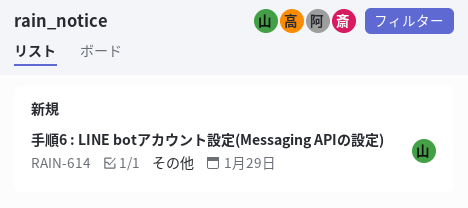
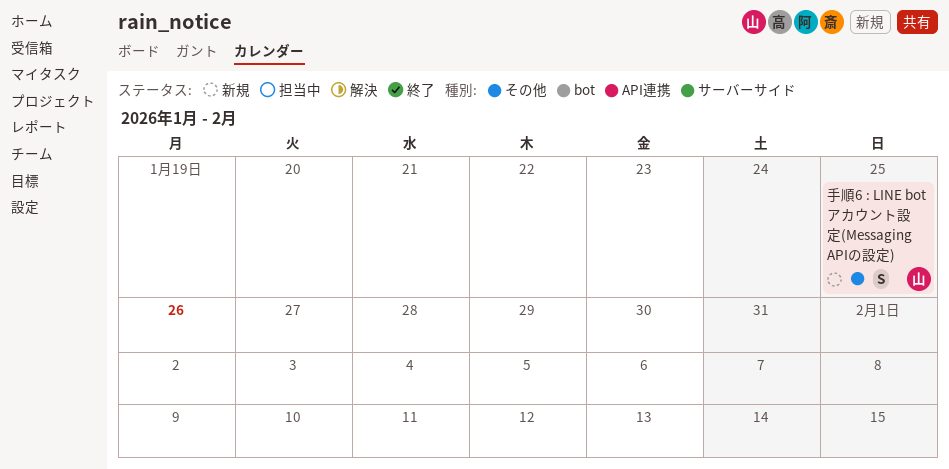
手順6 : LINE botアカウント設定(Messaging APIの設定), due: Jan 29 -> Jan 25

